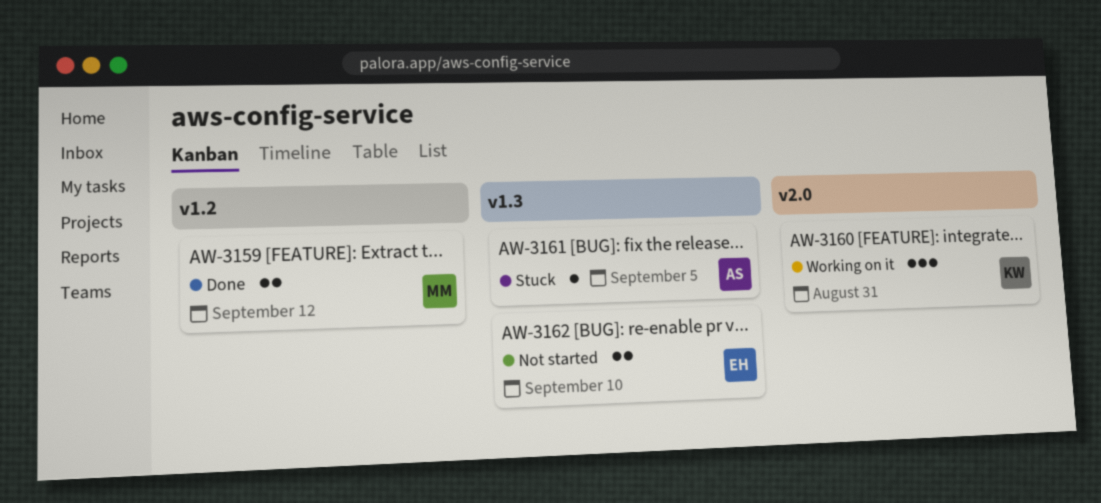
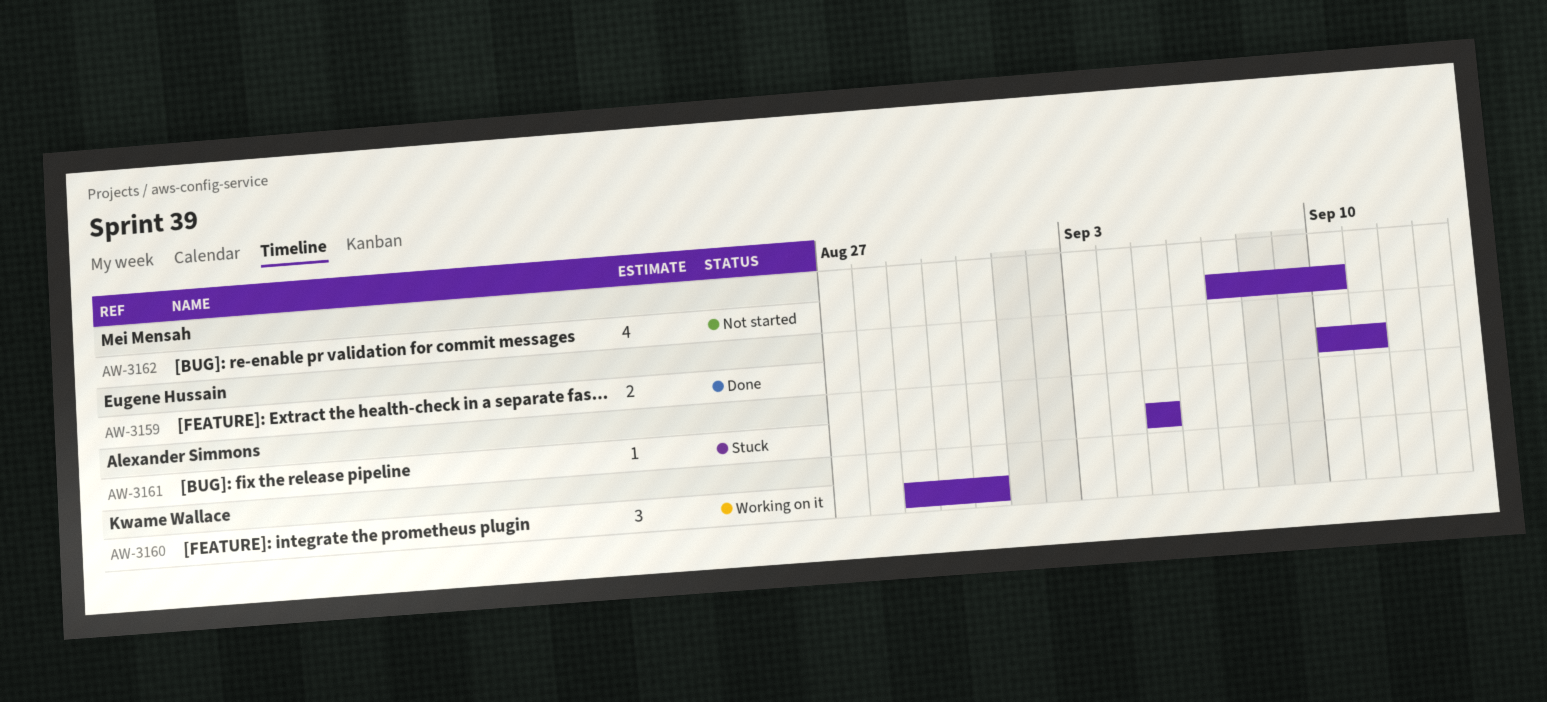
AW-3159, owner: Mei Mensah -> Eugene Hussain
AW-3159, due: Sep 12 -> Sep 11
AW-3162, owner: Eugene Hussain -> Mei Mensah
AW-3162, estimate: 2 -> 4

